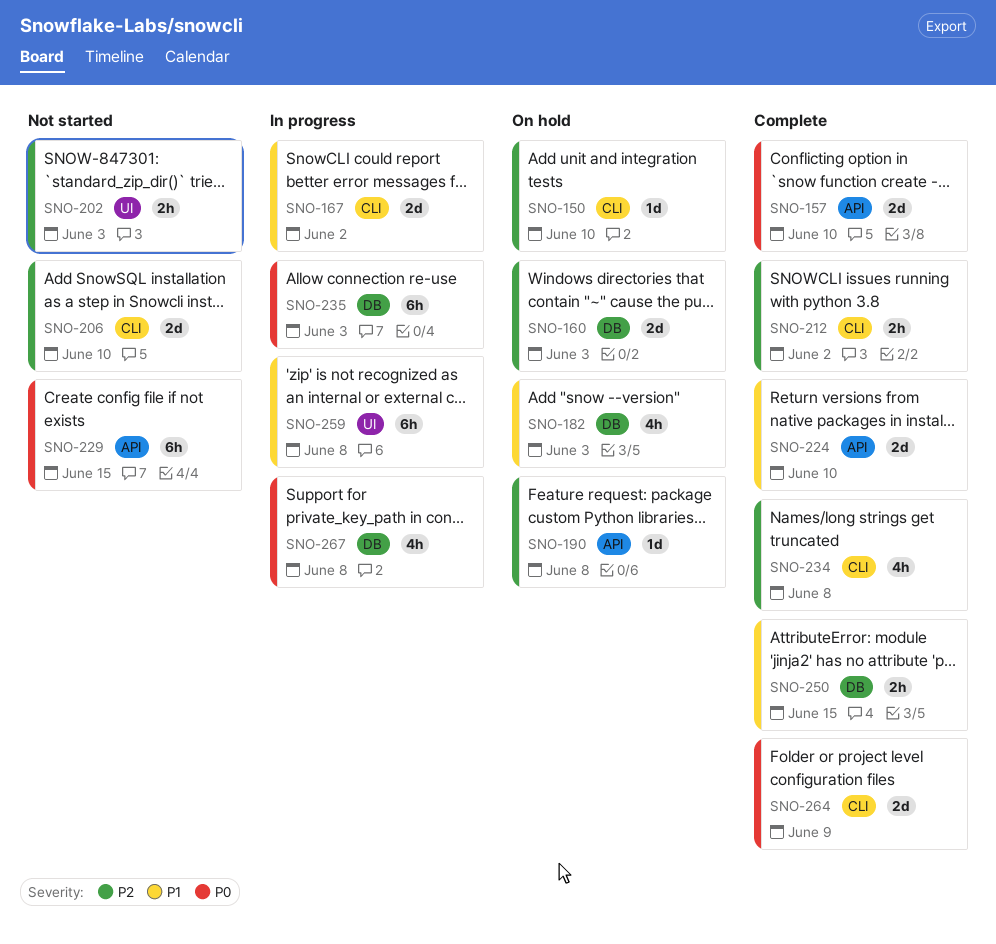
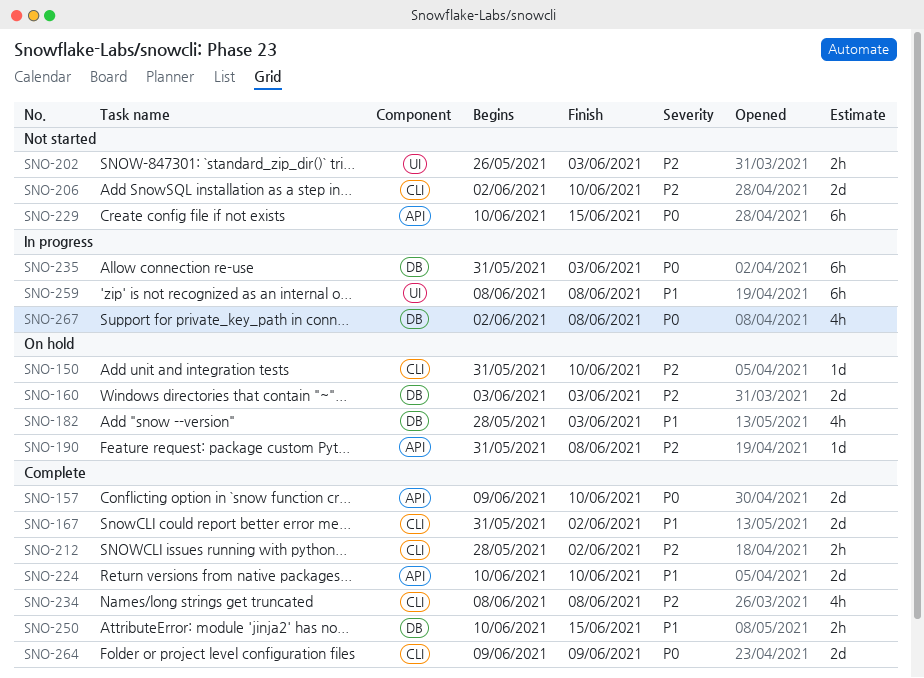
SNO-167, status: In progress -> Complete

